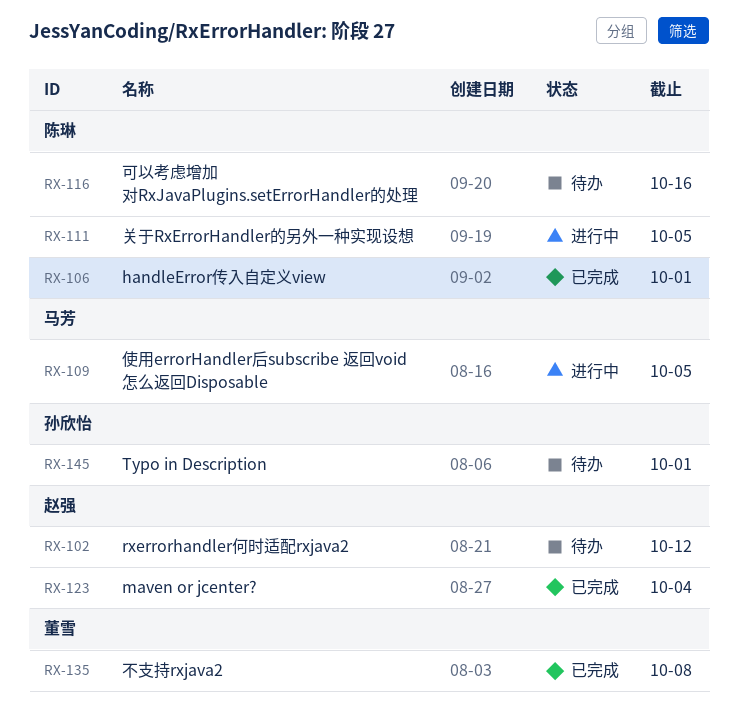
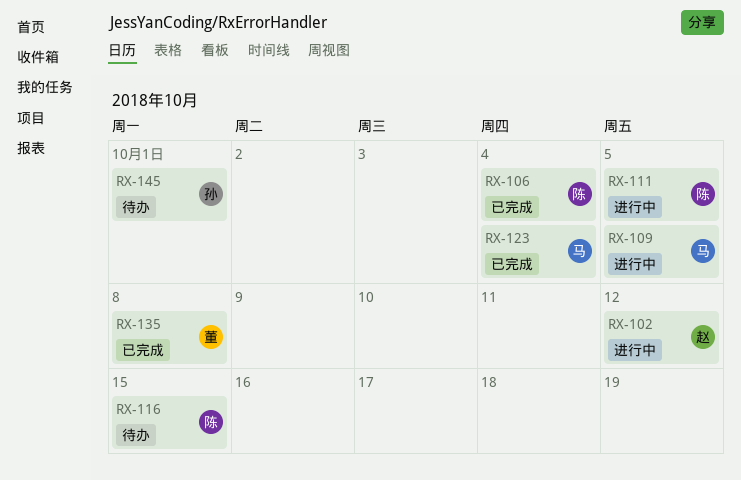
RX-102, status: 待办 -> 进行中
RX-106, due: Oct 1 -> Oct 4
RX-116, due: Oct 16 -> Oct 15
RX-123, owner: 赵强 -> 马芳

